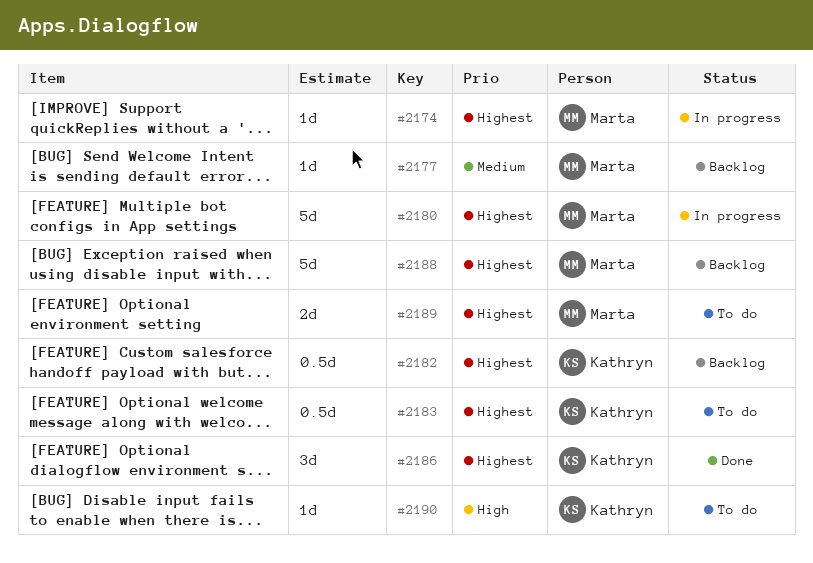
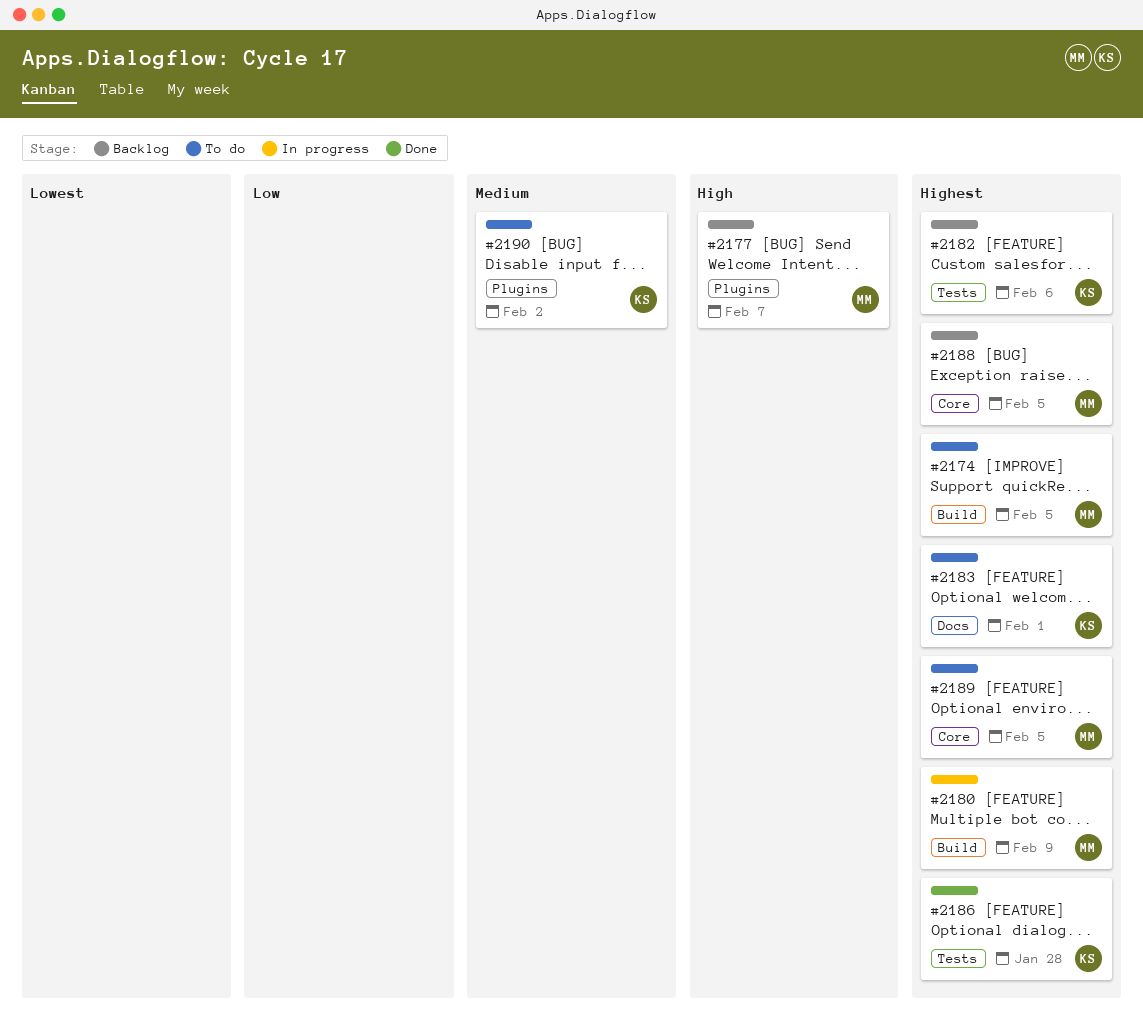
#2174, status: In progress -> To do
#2177, priority: Medium -> High
#2190, priority: High -> Medium

